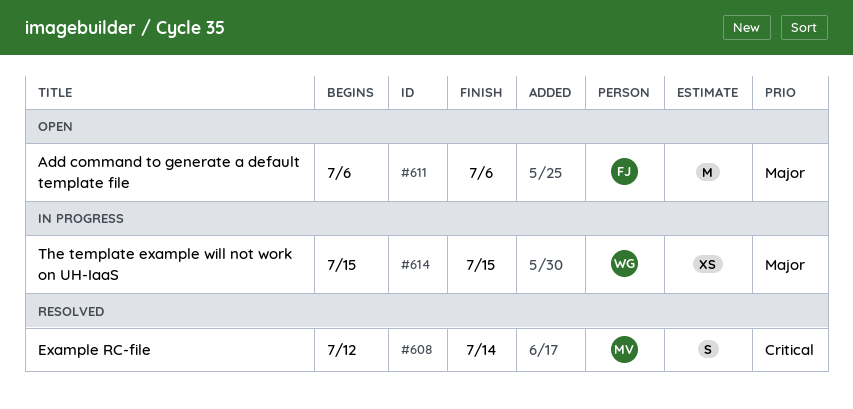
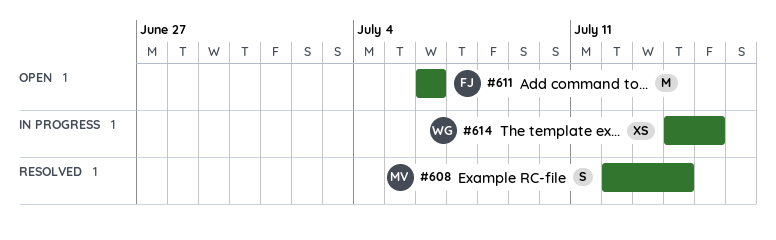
#614, start: Jul 15 -> Jul 14

